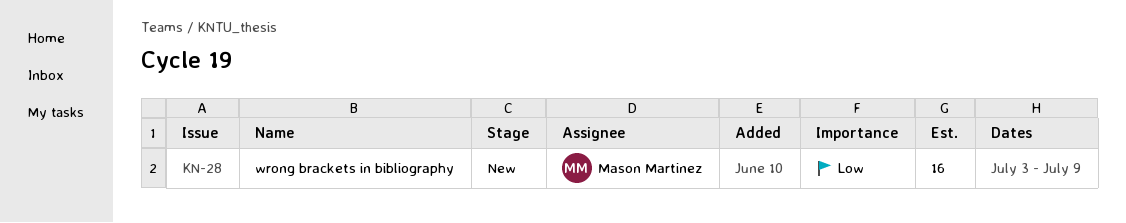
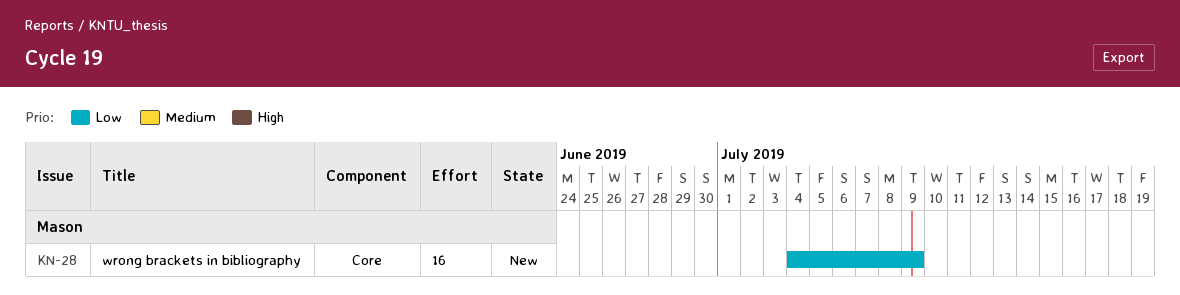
KN-28, start: Jul 3 -> Jul 4

